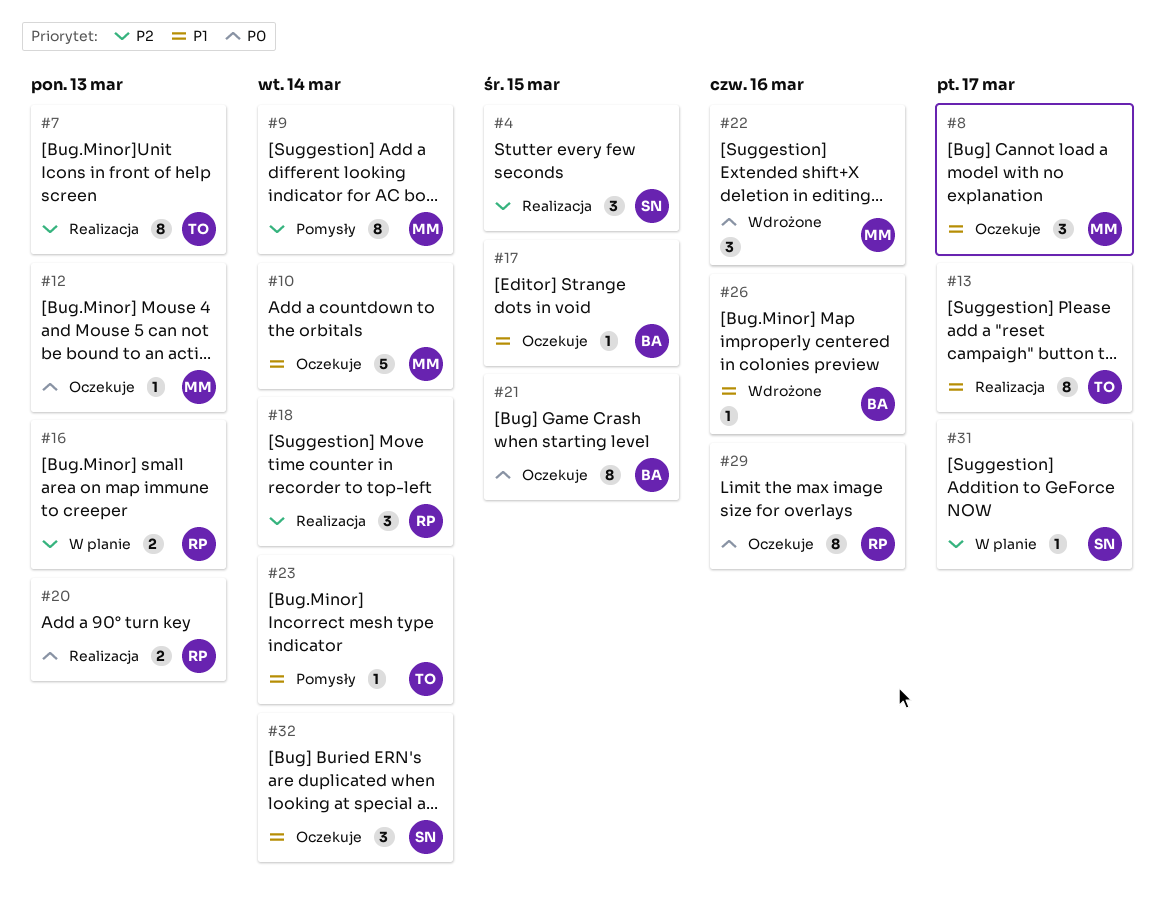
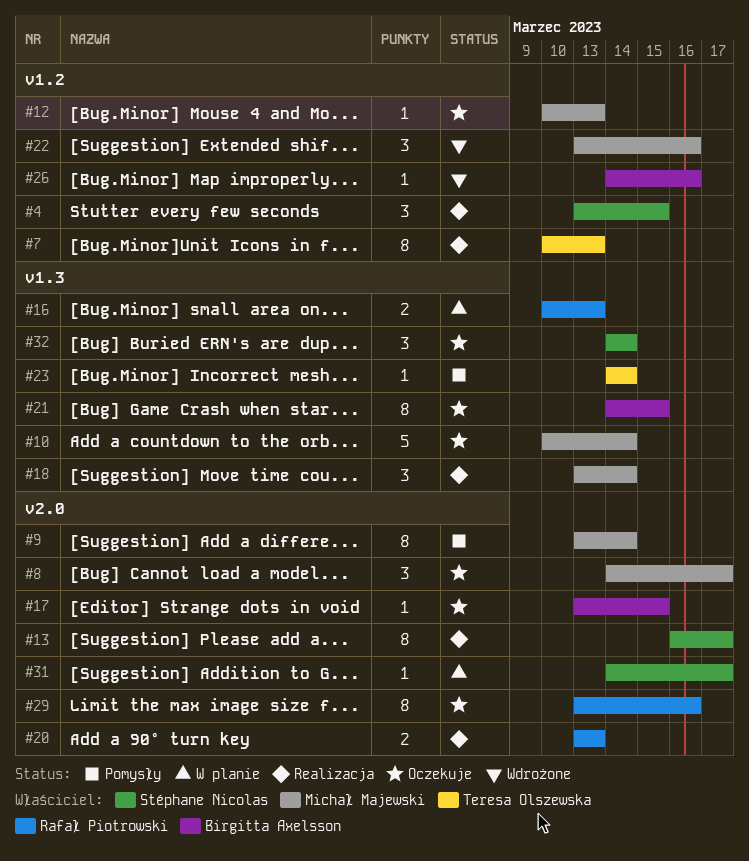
#13, owner: Teresa Olszewska -> Stéphane Nicolas
#18, owner: Rafał Piotrowski -> Michał Majewski

